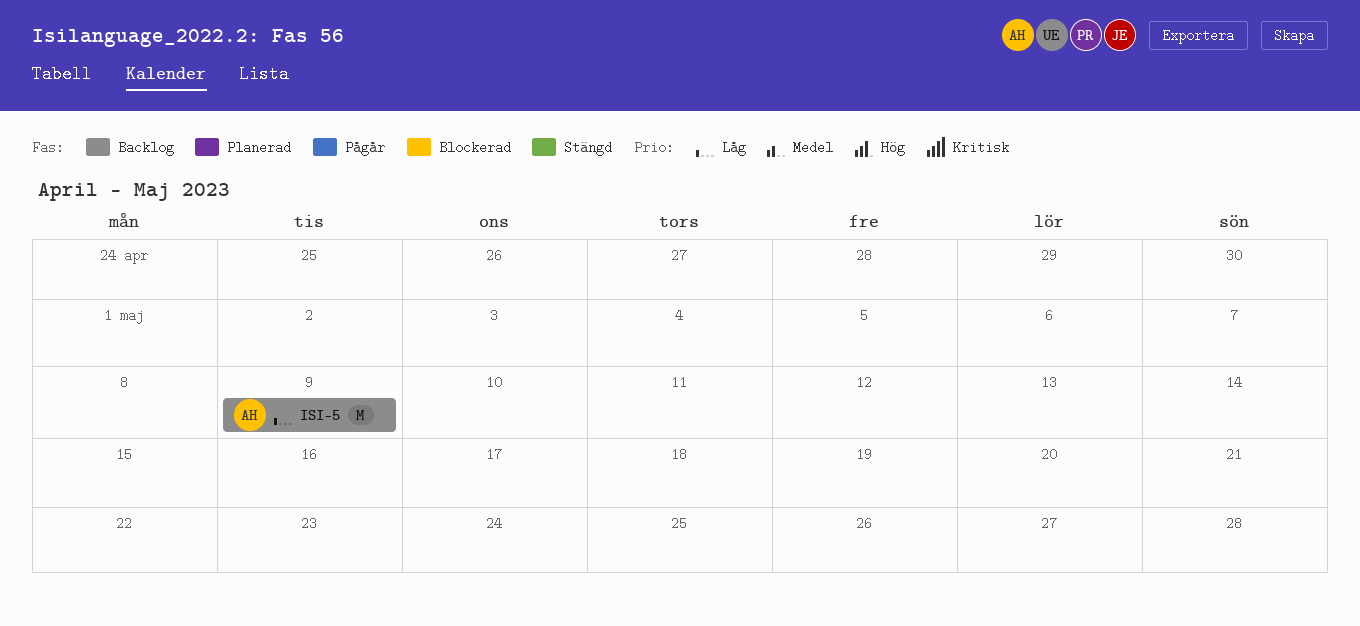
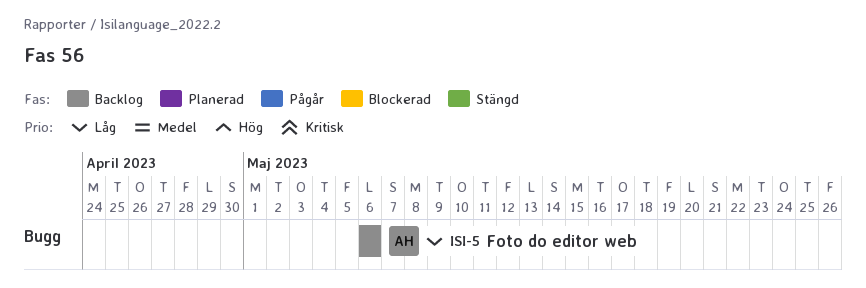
ISI-5, start: May 9 -> May 6
ISI-5, due: May 9 -> May 6

